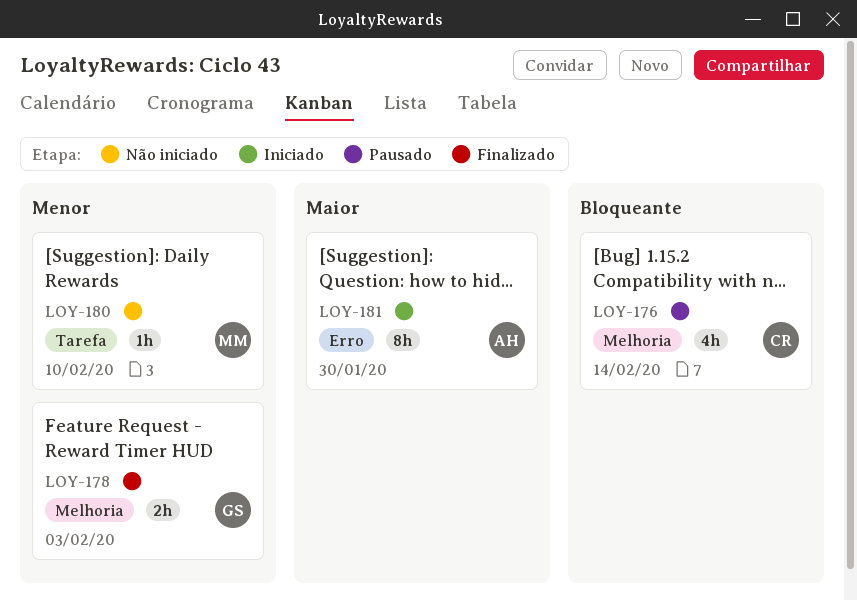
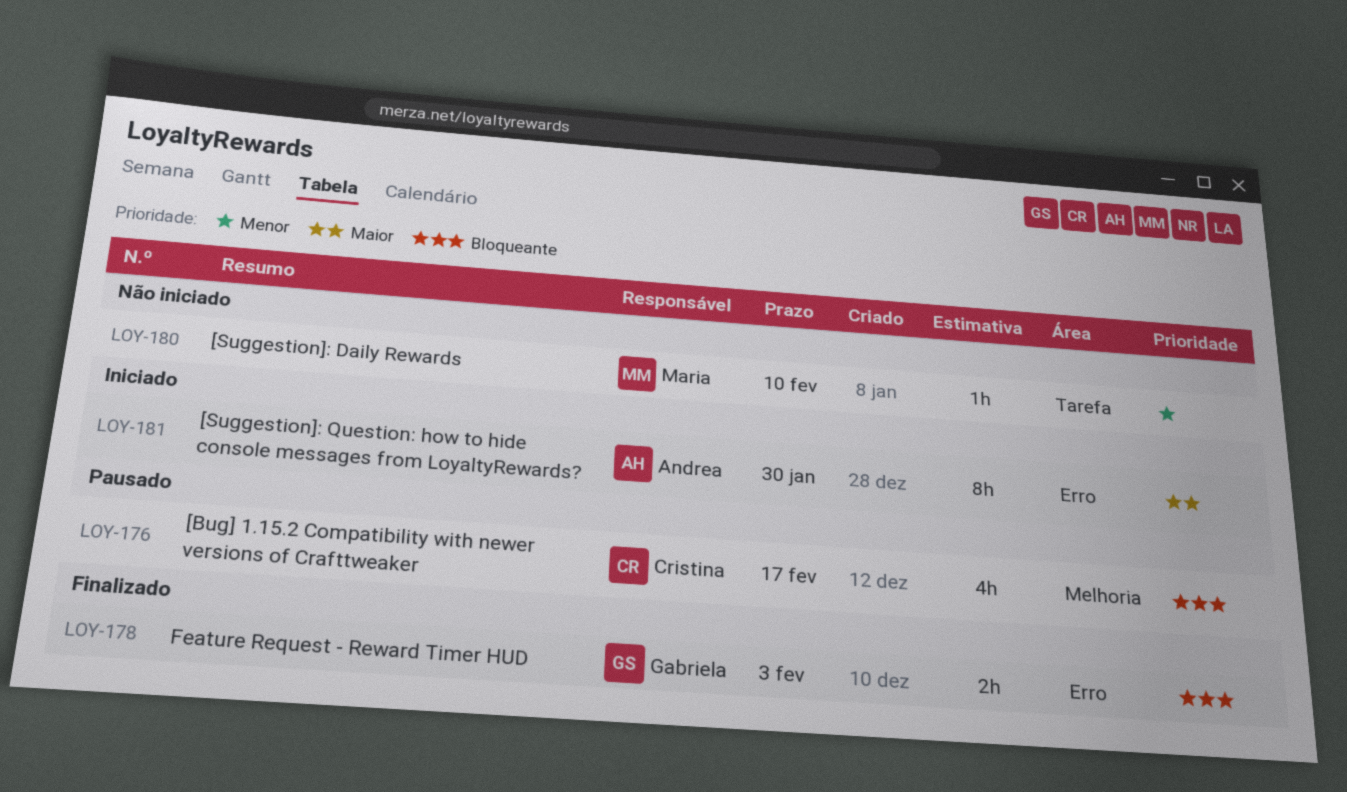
LOY-176, due: Feb 14 -> Feb 17
LOY-178, priority: Menor -> Bloqueante
LOY-178, label: Melhoria -> Erro

